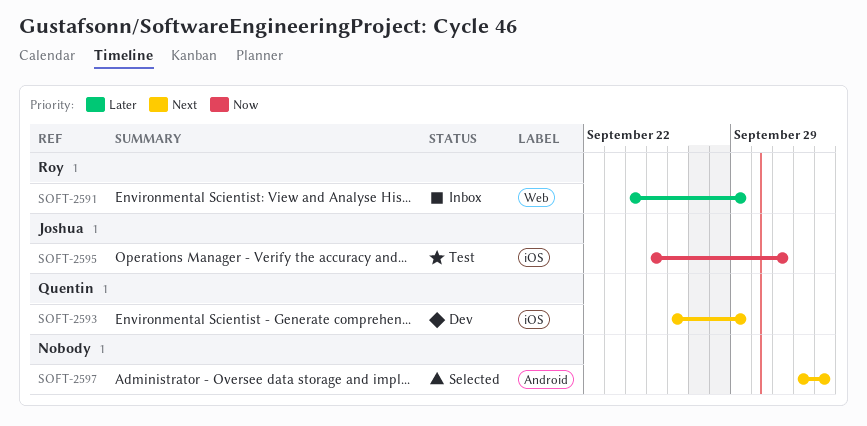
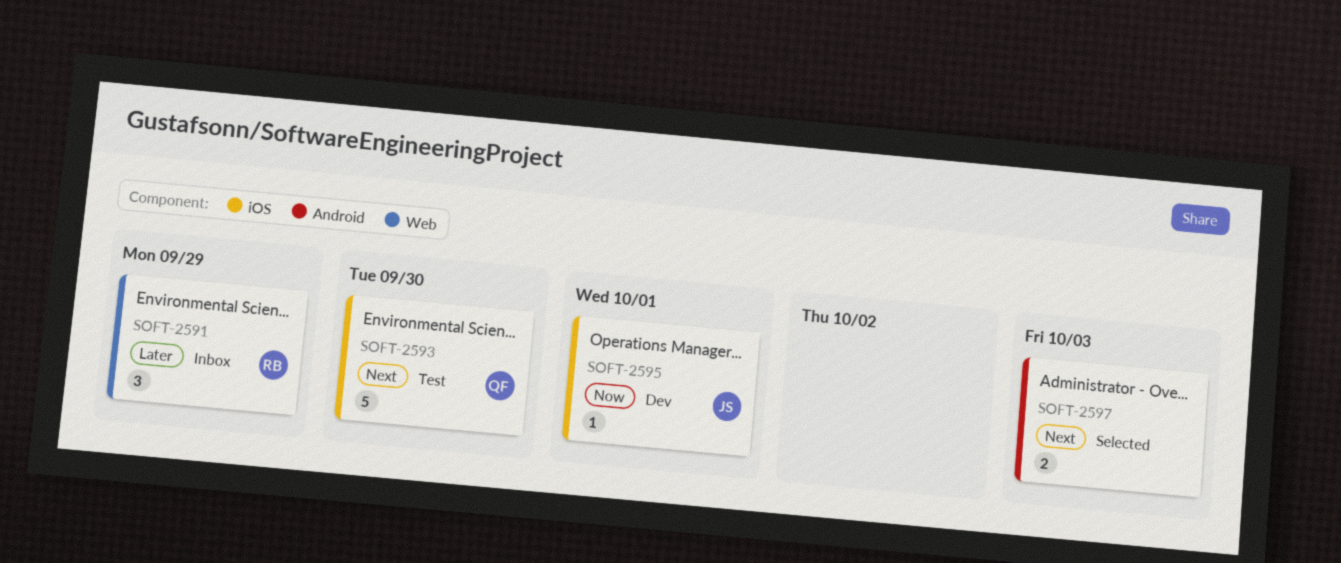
SOFT-2593, status: Dev -> Test
SOFT-2593, due: Sep 29 -> Sep 30
SOFT-2595, status: Test -> Dev

